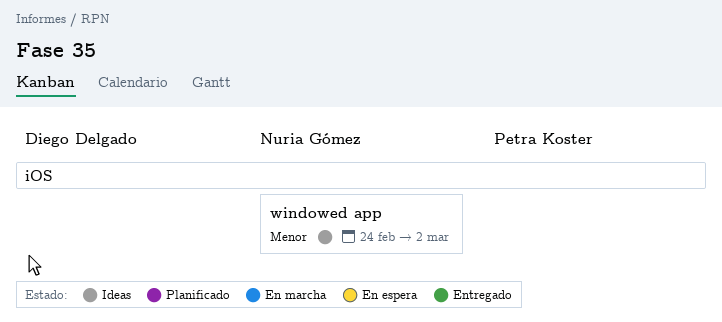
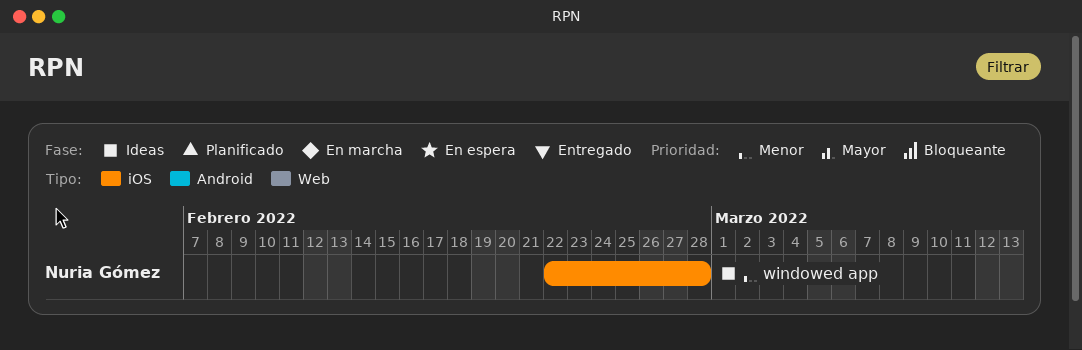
windowed app, start: Feb 24 -> Feb 22
windowed app, due: Mar 2 -> Feb 28

